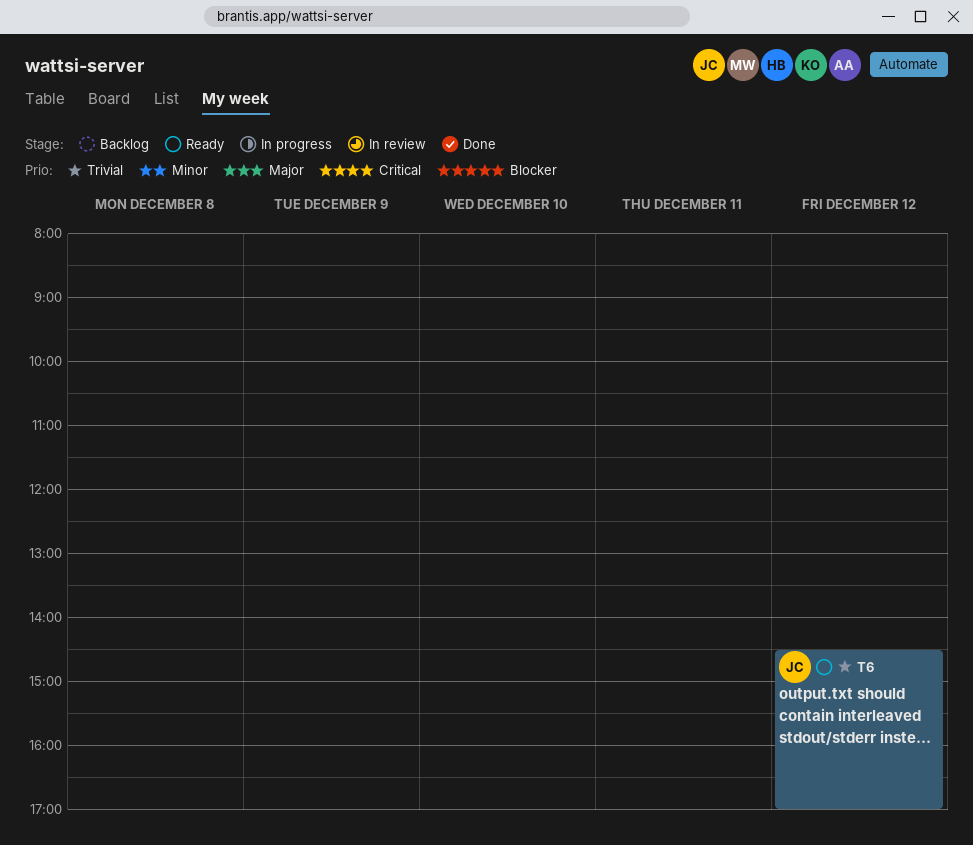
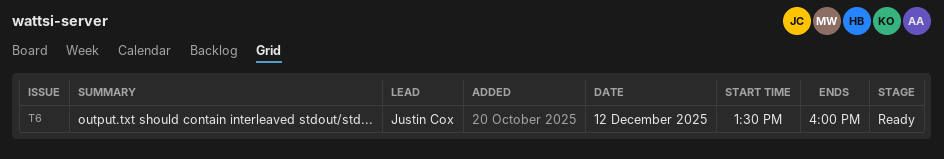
T6, begins: 14:30 -> 13:30
T6, ends: 17:00 -> 16:00

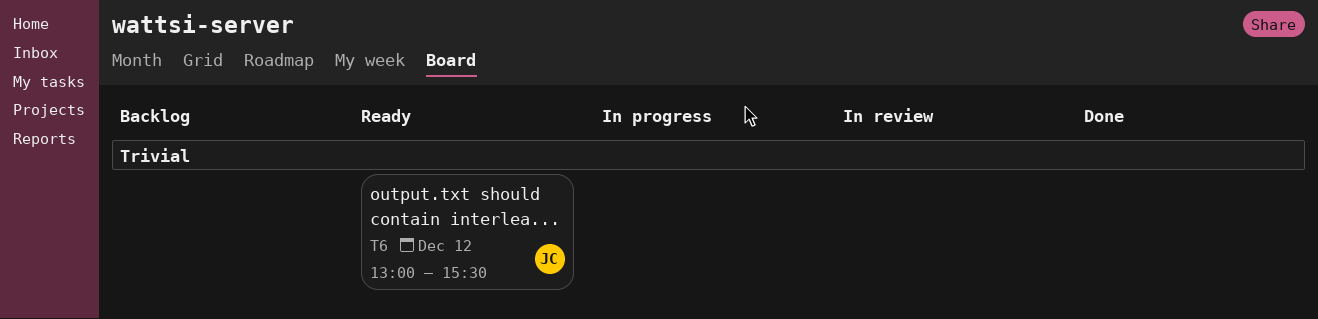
T6, begins: 13:30 -> 13:00
T6, ends: 16:00 -> 15:30

